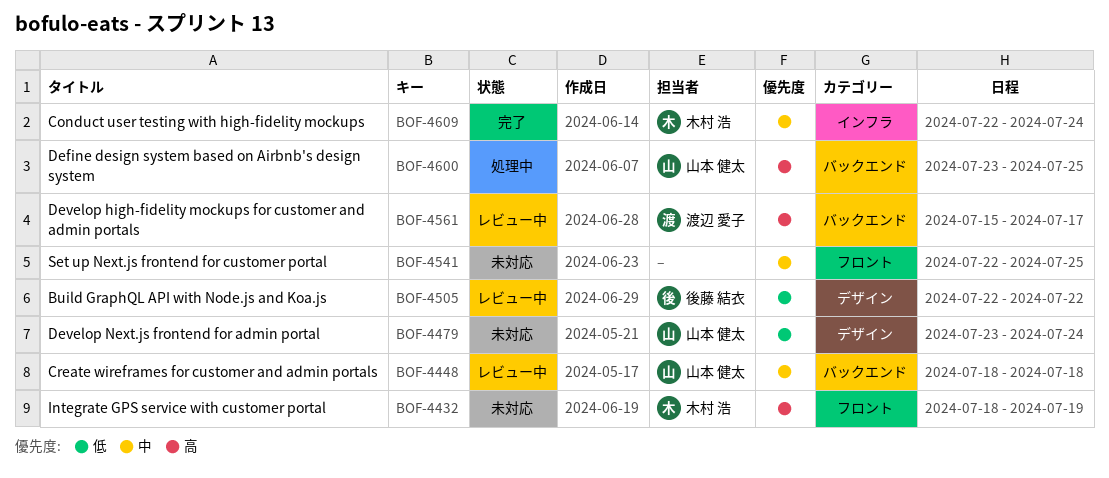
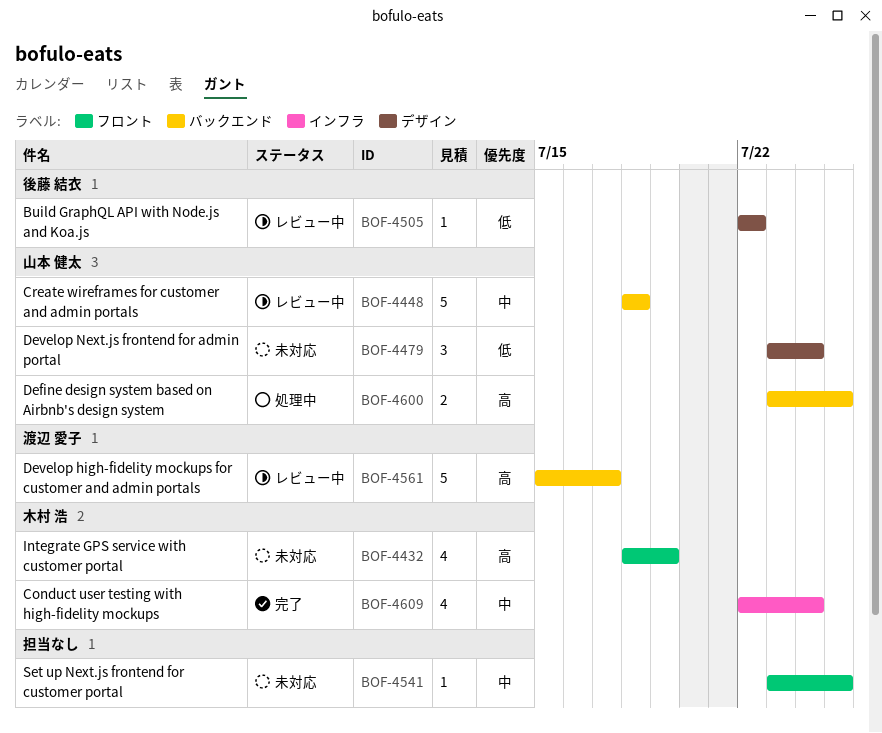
BOF-4541, start: Jul 22 -> Jul 23

